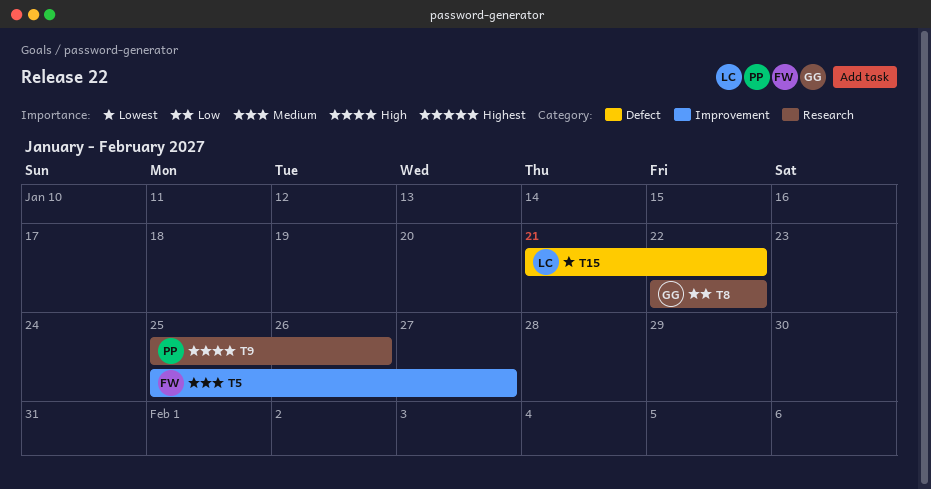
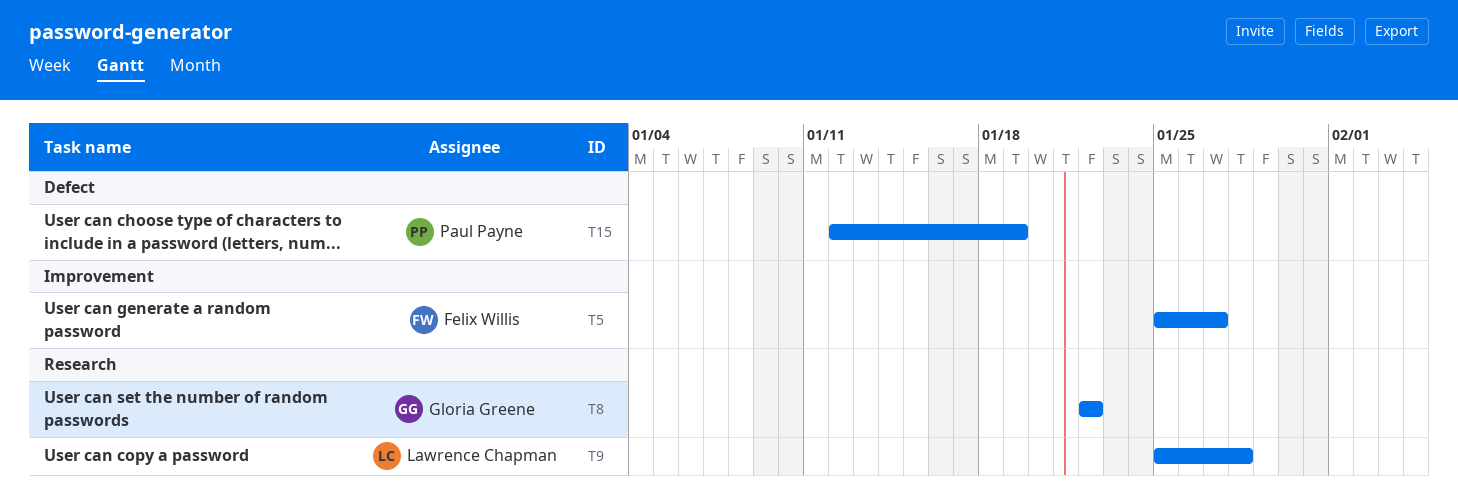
T9, owner: Paul Payne -> Lawrence Chapman
T9, due: Jan 26 -> Jan 28
T15, owner: Lawrence Chapman -> Paul Payne
T15, start: Jan 21 -> Jan 12
T15, due: Jan 22 -> Jan 19

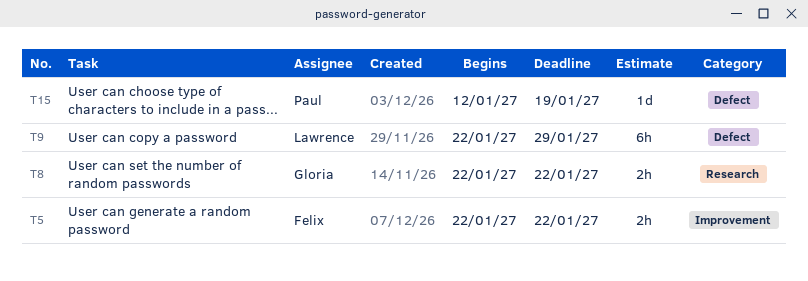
T5, start: Jan 25 -> Jan 22
T5, due: Jan 27 -> Jan 22
T9, label: Research -> Defect
T9, start: Jan 25 -> Jan 22
T9, due: Jan 28 -> Jan 29

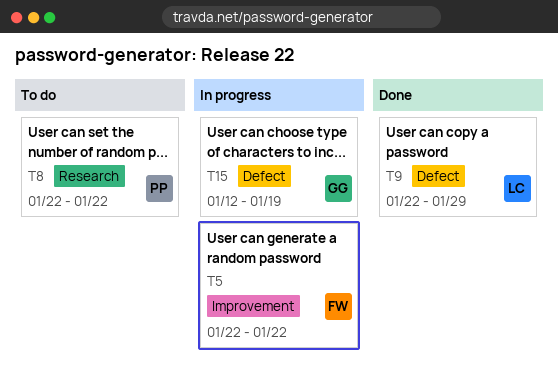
T8, owner: Gloria -> Paul
T15, owner: Paul -> Gloria

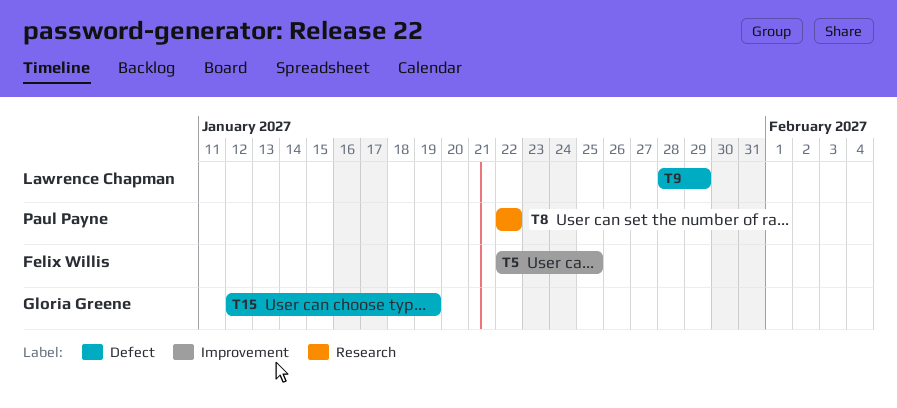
T5, due: Jan 22 -> Jan 25
T9, start: Jan 22 -> Jan 28

